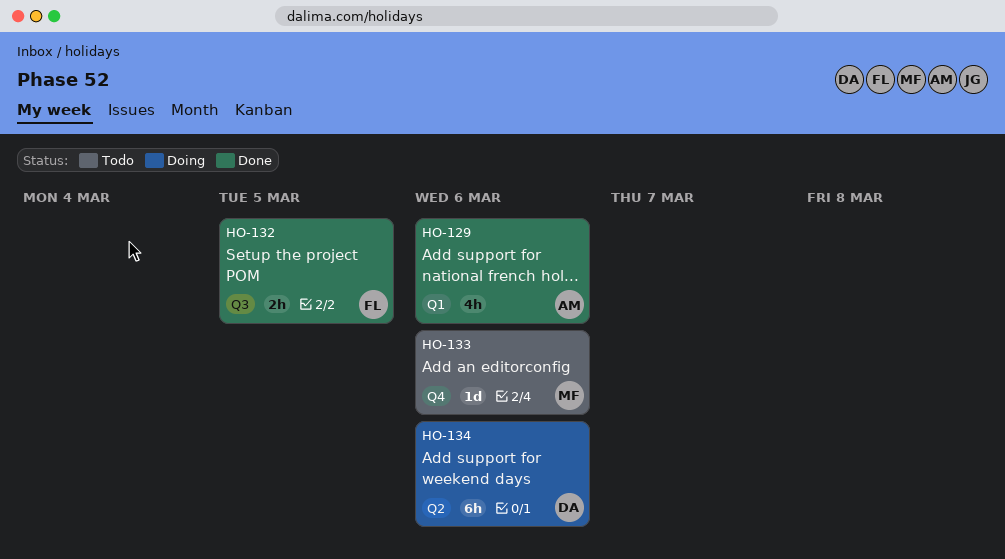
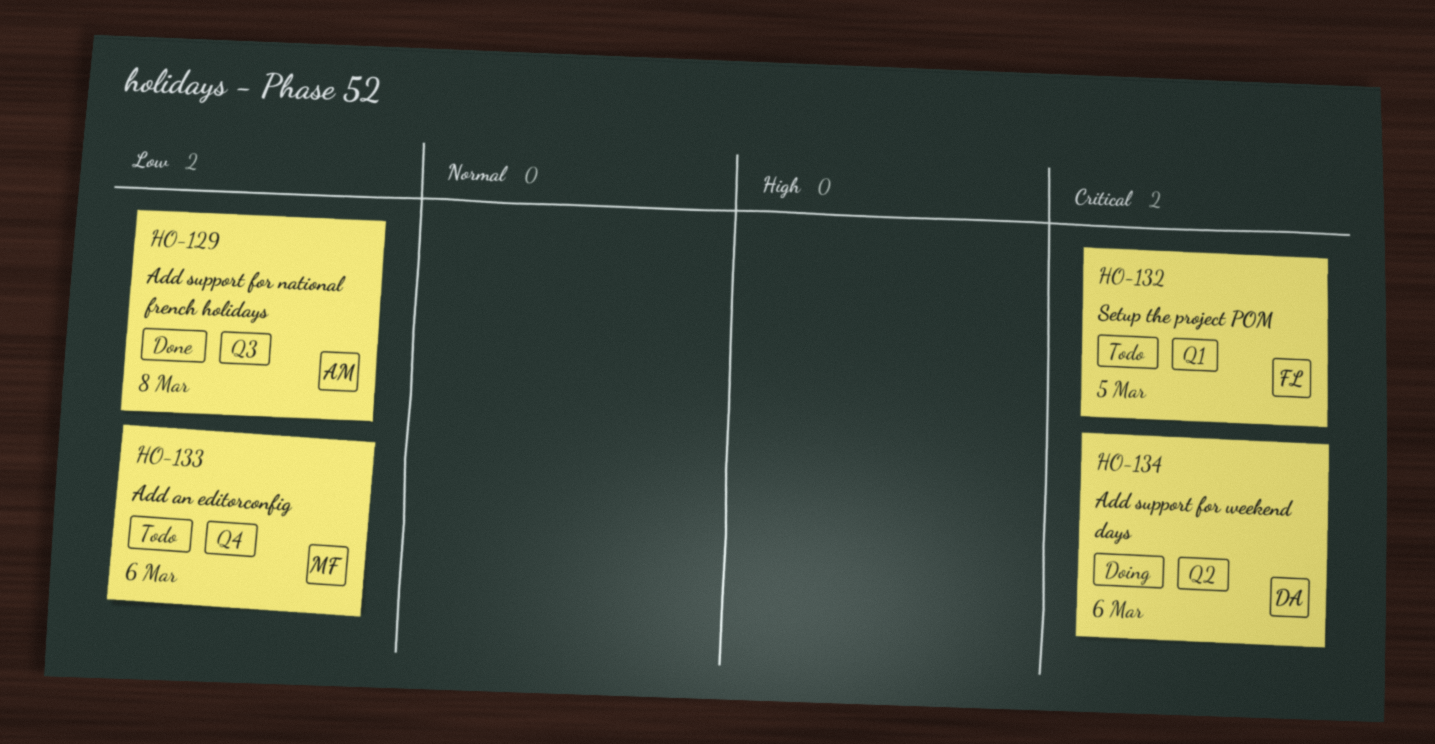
HO-129, label: Q1 -> Q3
HO-129, due: Mar 6 -> Mar 8
HO-132, status: Done -> Todo
HO-132, label: Q3 -> Q1

